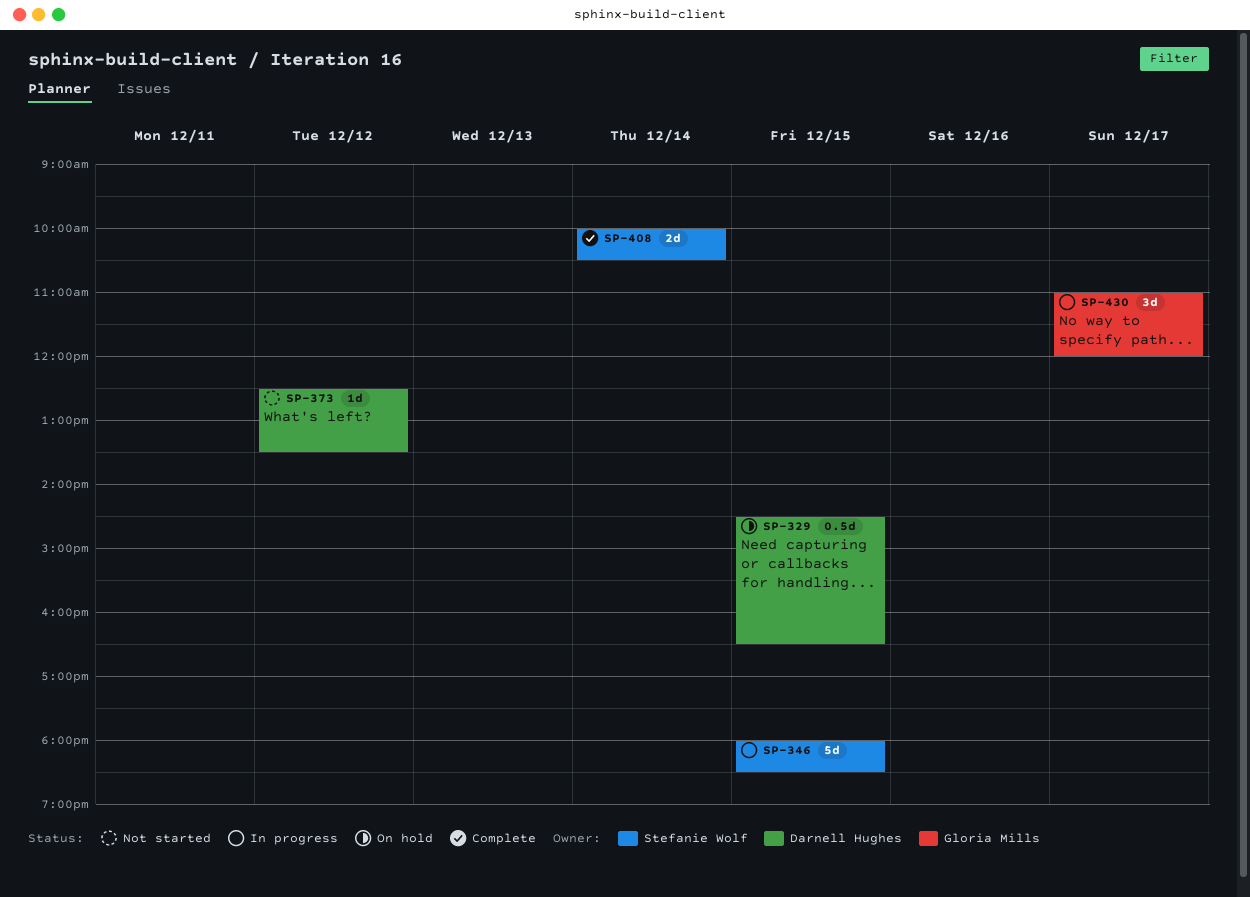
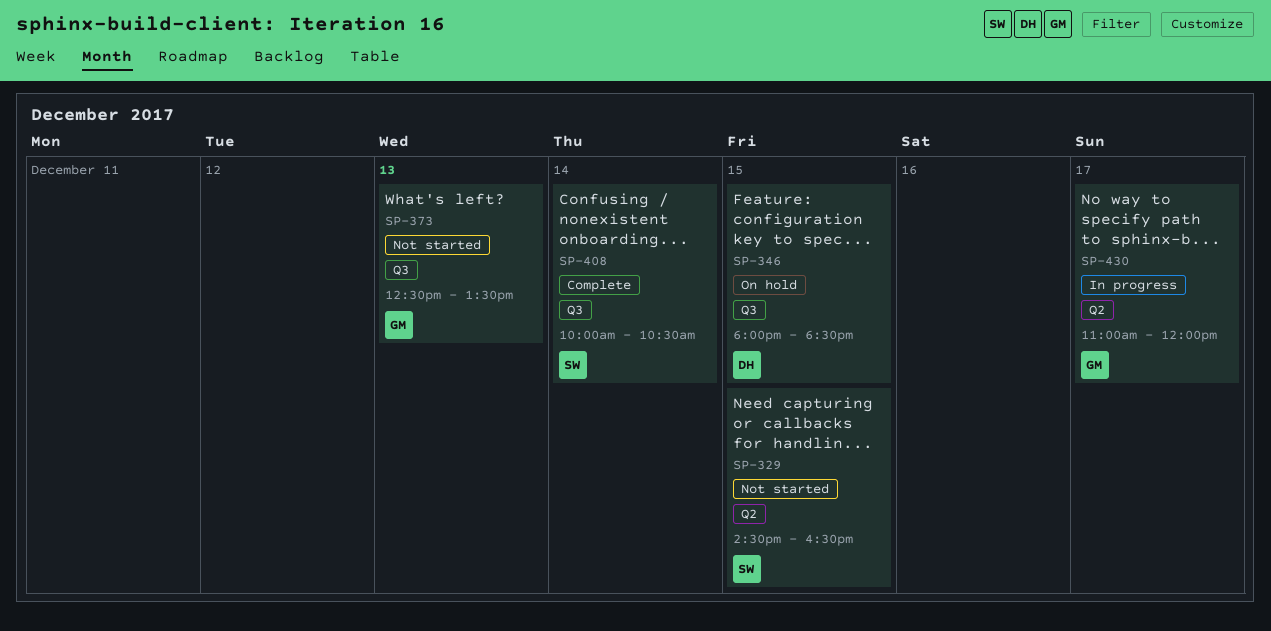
SP-329, status: On hold -> Not started
SP-329, owner: Darnell Hughes -> Stefanie Wolf
SP-346, status: In progress -> On hold
SP-346, owner: Stefanie Wolf -> Darnell Hughes
SP-373, owner: Darnell Hughes -> Gloria Mills
SP-373, day: Dec 12 -> Dec 13

